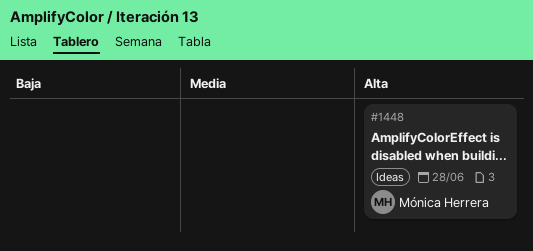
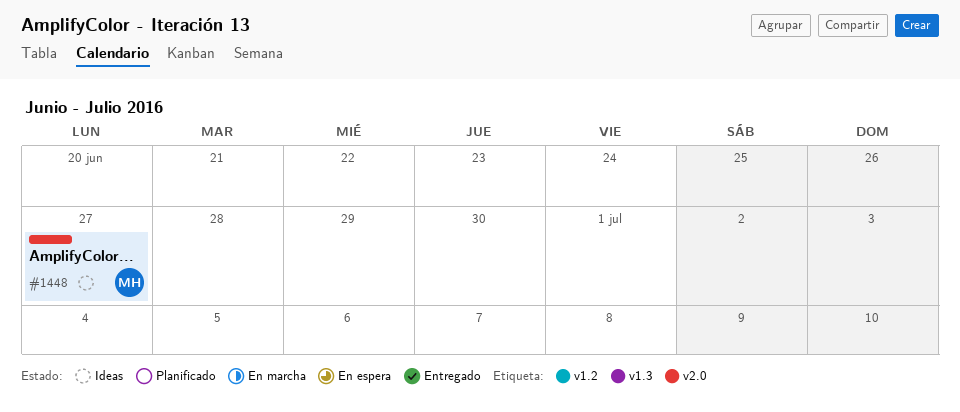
#1448, due: Jun 28 -> Jun 27

